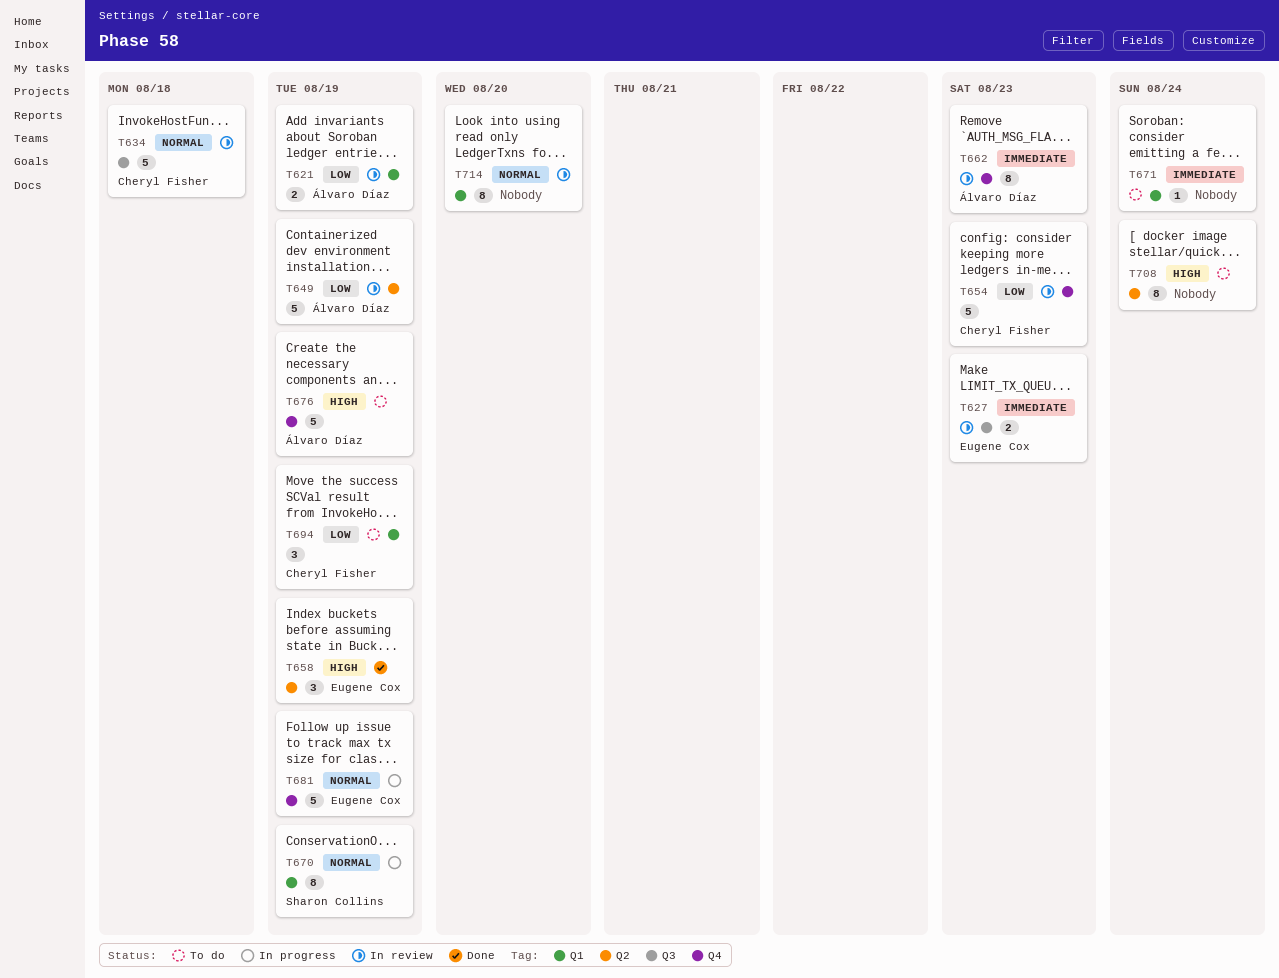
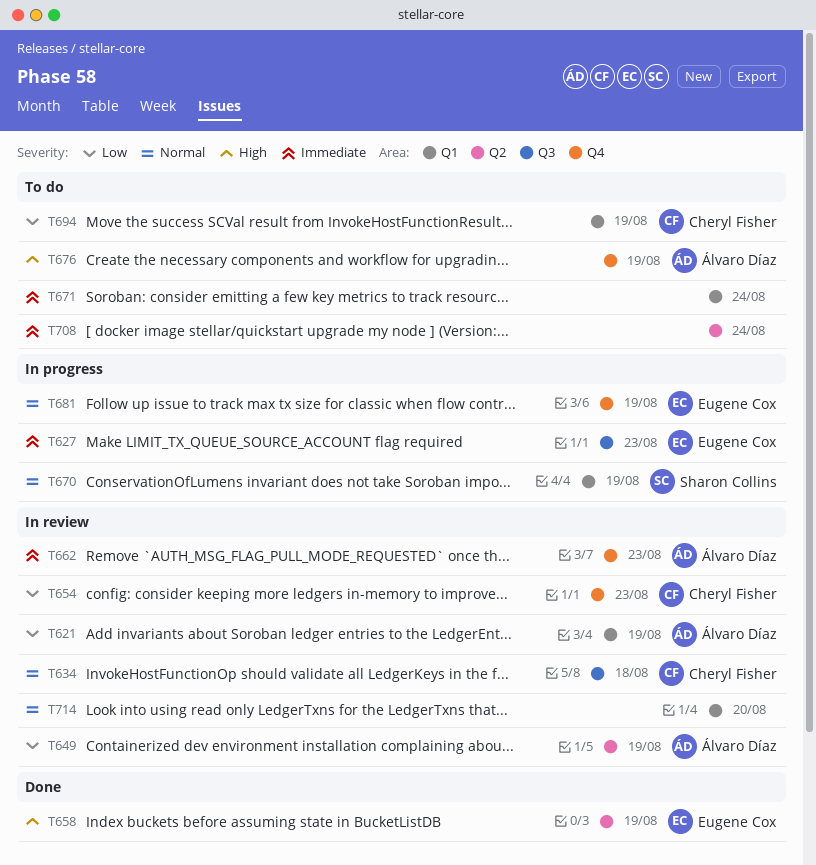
T627, status: In review -> In progress
T708, priority: High -> Immediate

